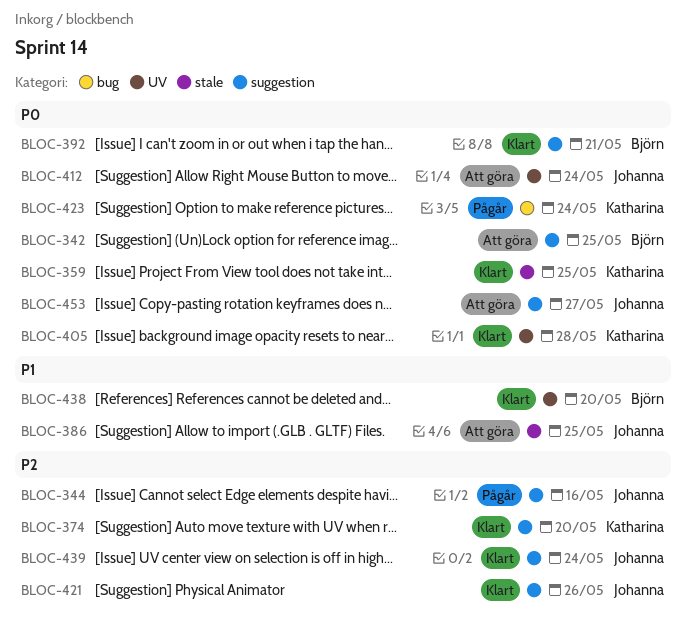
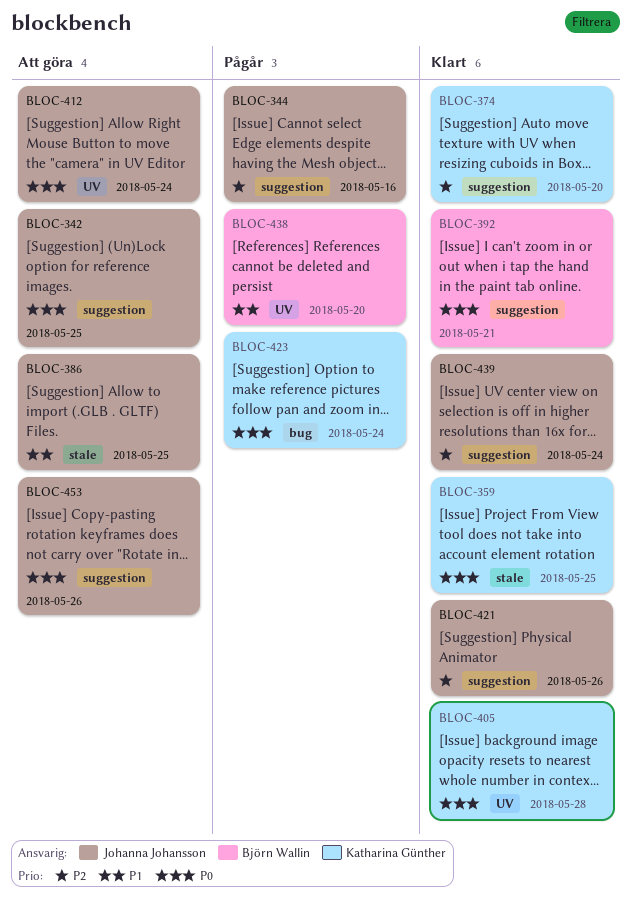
BLOC-342, owner: Björn Wallin -> Johanna Johansson
BLOC-438, status: Klart -> Pågår
BLOC-453, due: May 27 -> May 26

